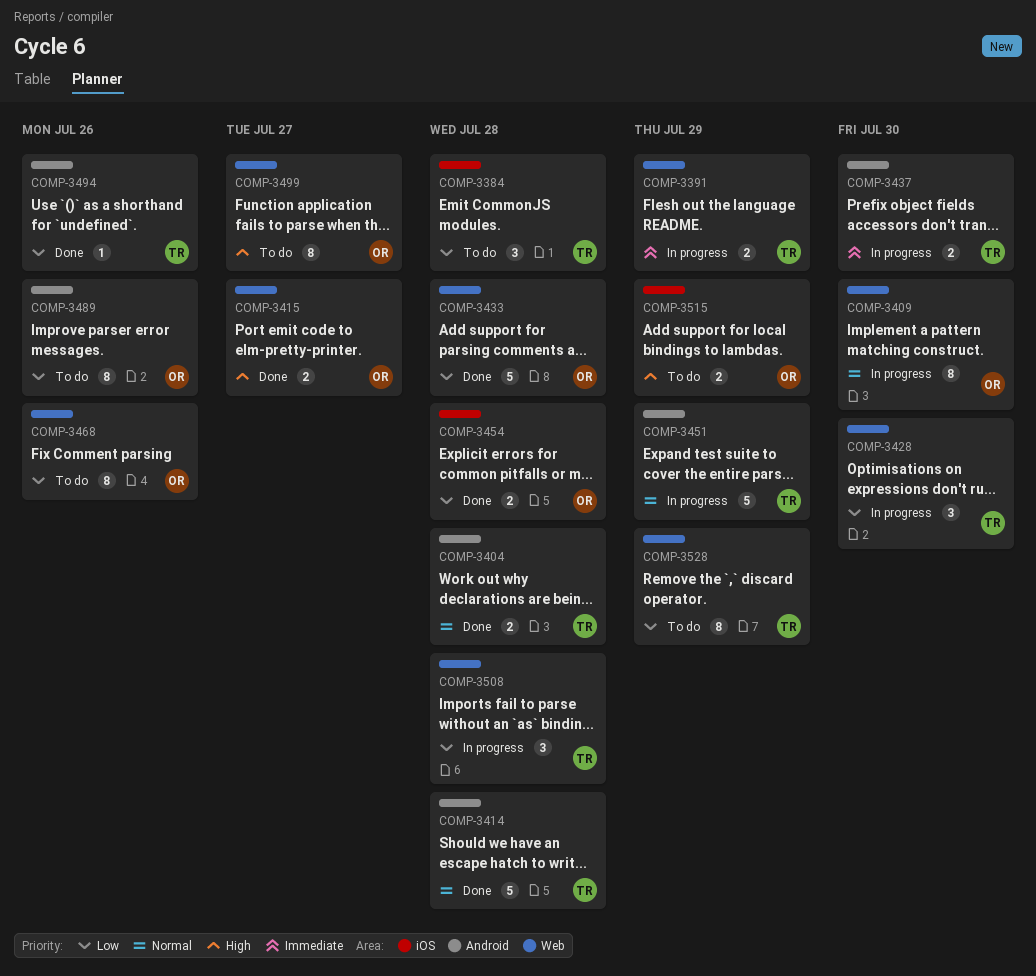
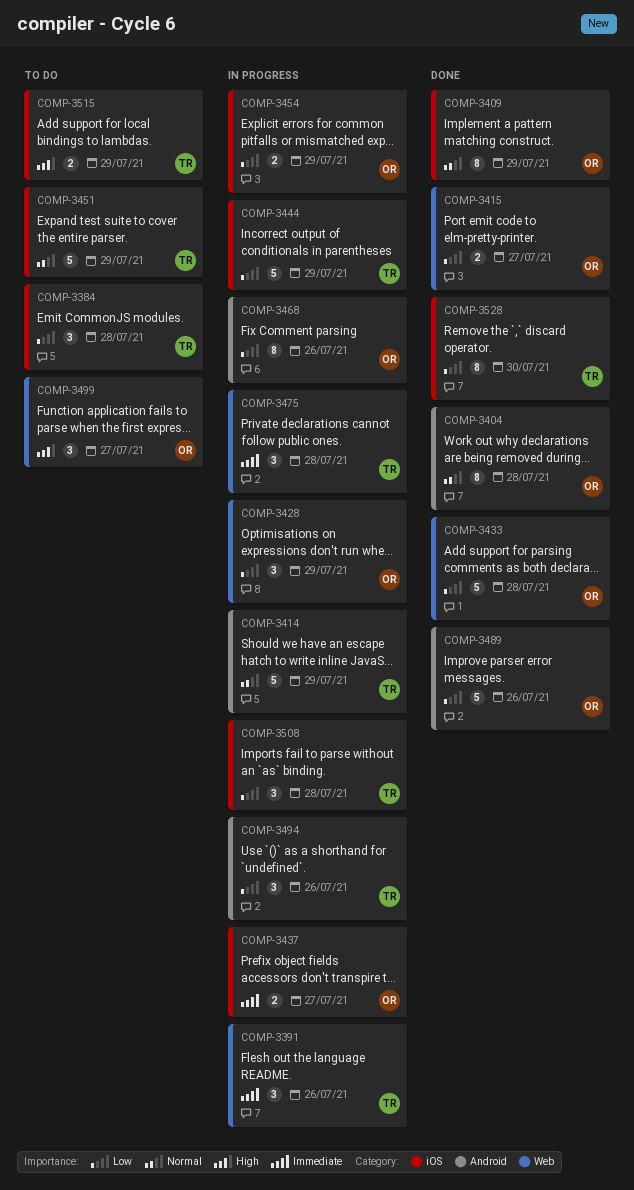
COMP-3391, estimate: 2 -> 3
COMP-3391, due: Jul 29 -> Jul 26
COMP-3404, owner: TR -> OR
COMP-3404, estimate: 2 -> 8
COMP-3409, status: In progress -> Done
COMP-3409, label: Web -> iOS
COMP-3409, due: Jul 30 -> Jul 29
COMP-3414, status: Done -> In progress
COMP-3414, due: Jul 28 -> Jul 29
COMP-3415, priority: High -> Low
COMP-3428, owner: TR -> OR
COMP-3428, due: Jul 30 -> Jul 29
COMP-3437, owner: TR -> OR
COMP-3437, label: Android -> iOS
COMP-3437, due: Jul 30 -> Jul 27
COMP-3444: none -> present
COMP-3451, status: In progress -> To do
COMP-3451, label: Android -> iOS
COMP-3454, status: Done -> In progress
COMP-3454, due: Jul 28 -> Jul 29
COMP-3468, status: To do -> In progress
COMP-3468, label: Web -> Android
COMP-3475: none -> present
COMP-3489, status: To do -> Done
COMP-3489, estimate: 8 -> 5
COMP-3494, status: Done -> In progress
COMP-3494, estimate: 1 -> 3
COMP-3499, estimate: 8 -> 3
COMP-3508, label: Web -> iOS
COMP-3515, owner: OR -> TR
COMP-3528, status: To do -> Done
COMP-3528, label: Web -> iOS
COMP-3528, due: Jul 29 -> Jul 30

